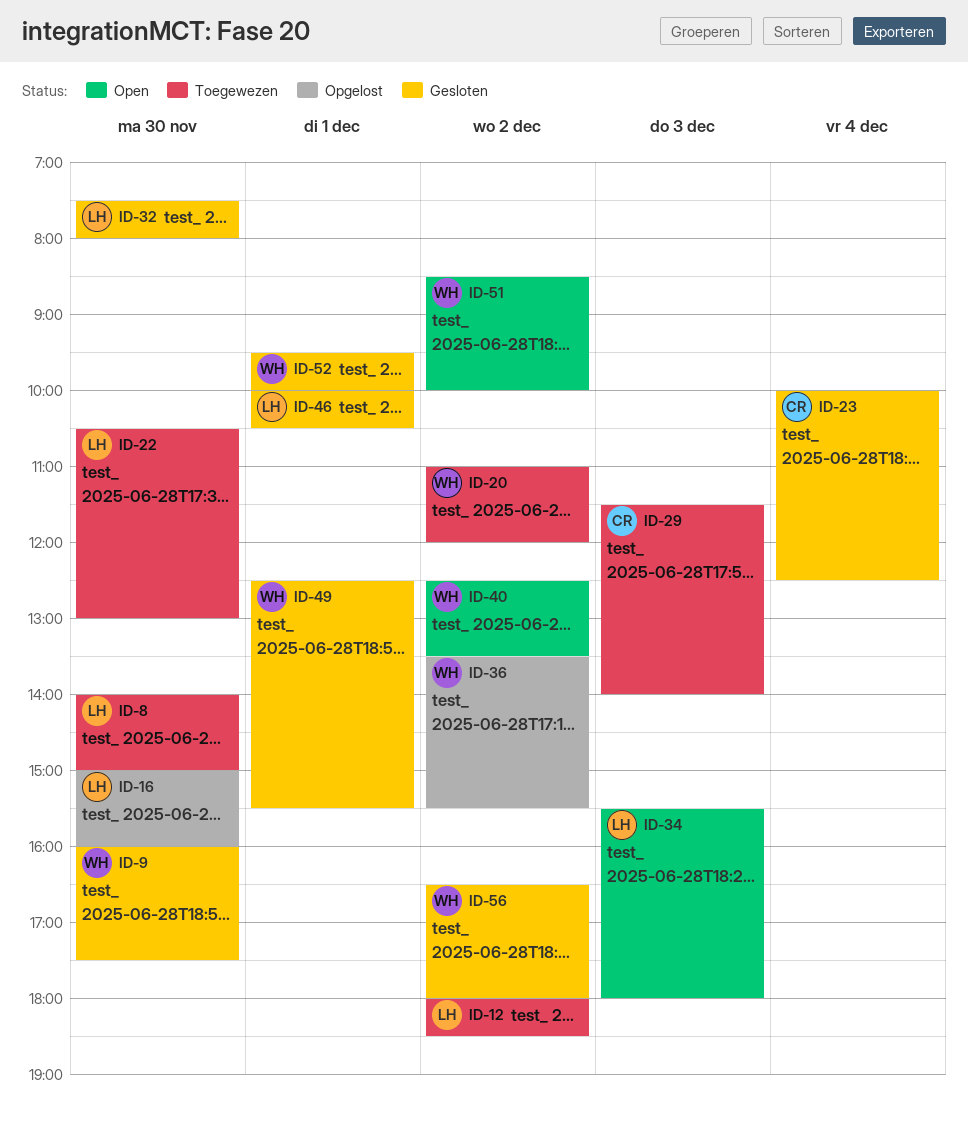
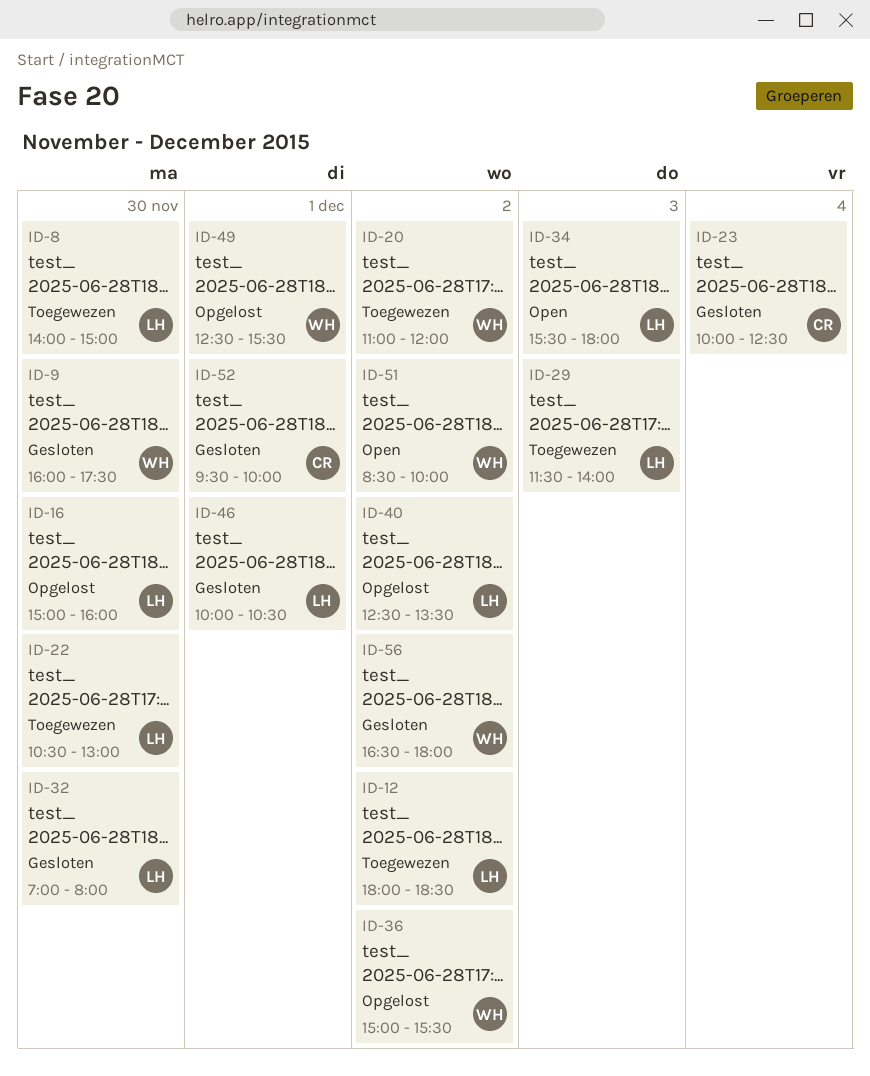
ID-29, owner: CR -> LH
ID-32, begins: 07:30 -> 07:00
ID-36, begins: 13:30 -> 15:00
ID-40, status: Open -> Opgelost
ID-40, owner: WH -> LH
ID-49, status: Gesloten -> Opgelost
ID-52, owner: WH -> CR

